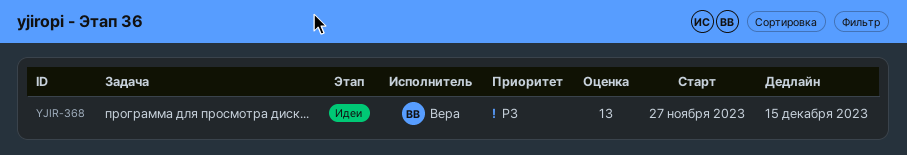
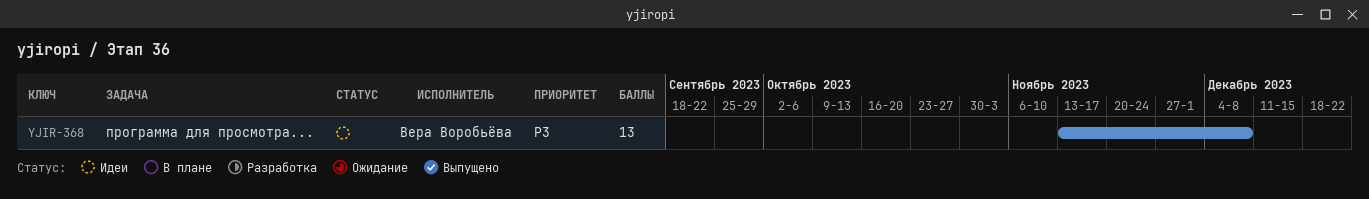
YJIR-368, start: Nov 27 -> Nov 13
YJIR-368, due: Dec 15 -> Dec 8

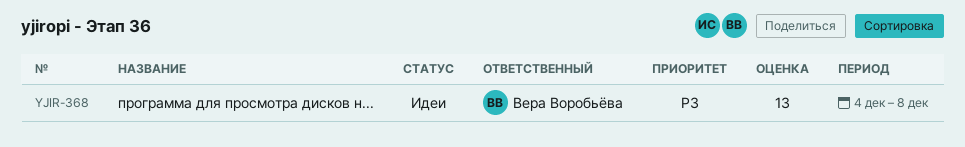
YJIR-368, start: Nov 13 -> Dec 4

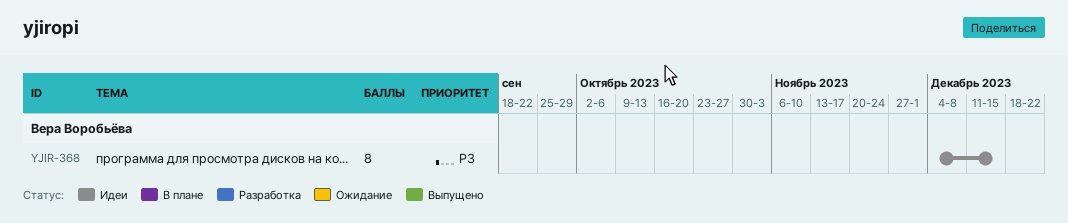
YJIR-368, estimate: 13 -> 8
YJIR-368, due: Dec 8 -> Dec 15

